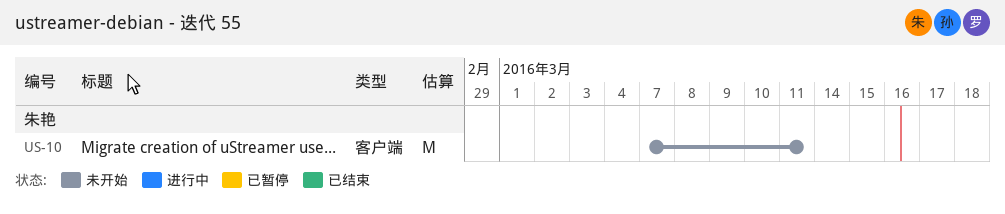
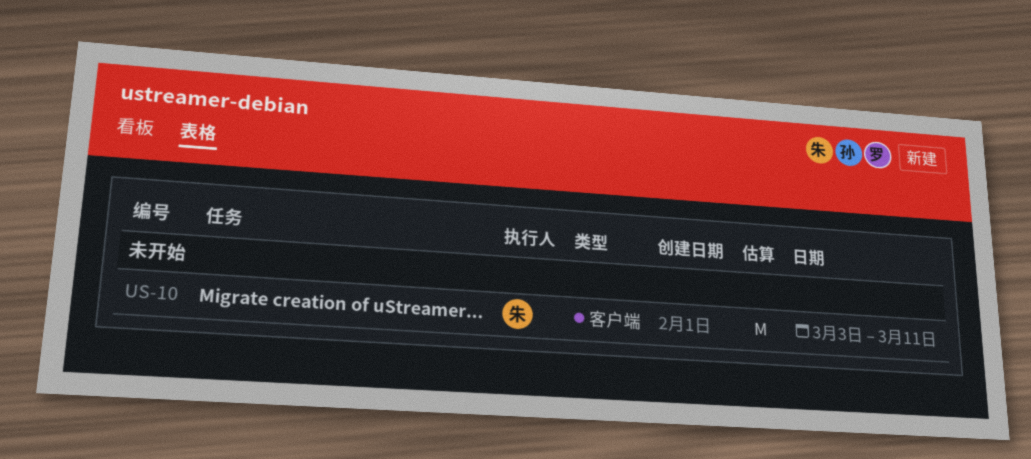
US-10, start: Mar 7 -> Mar 3

